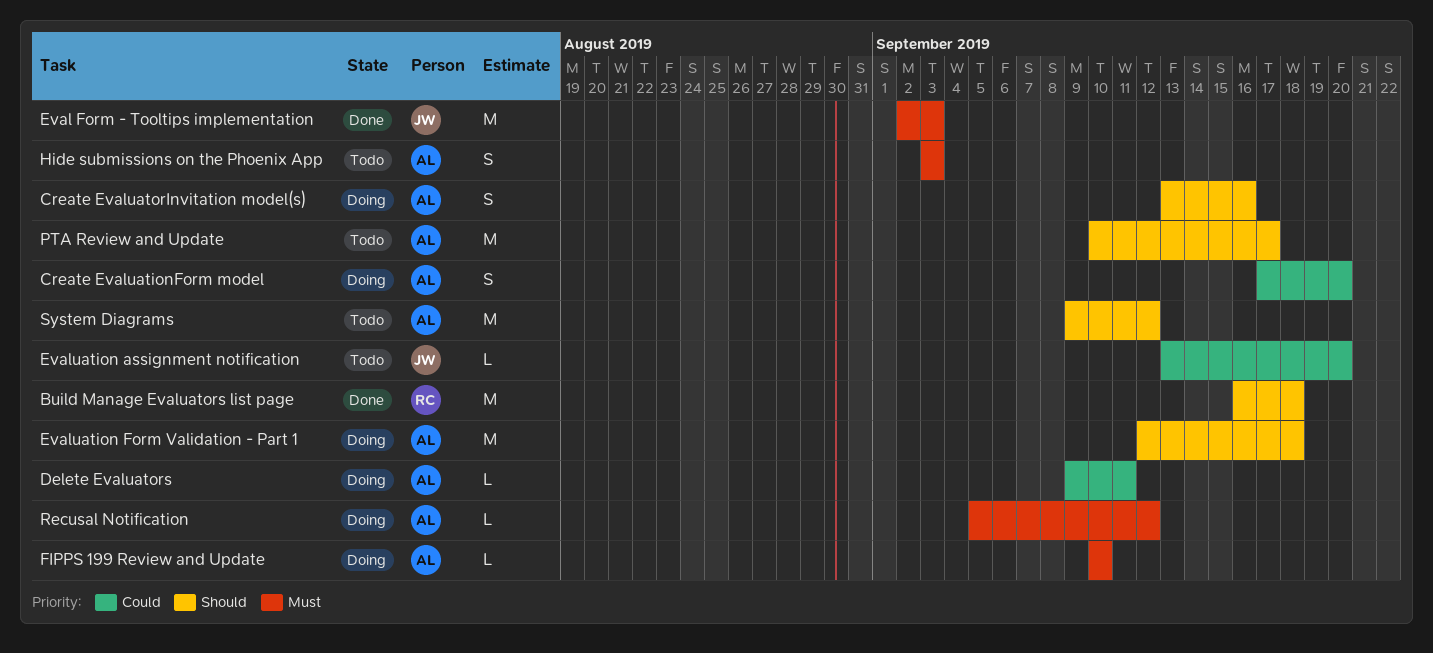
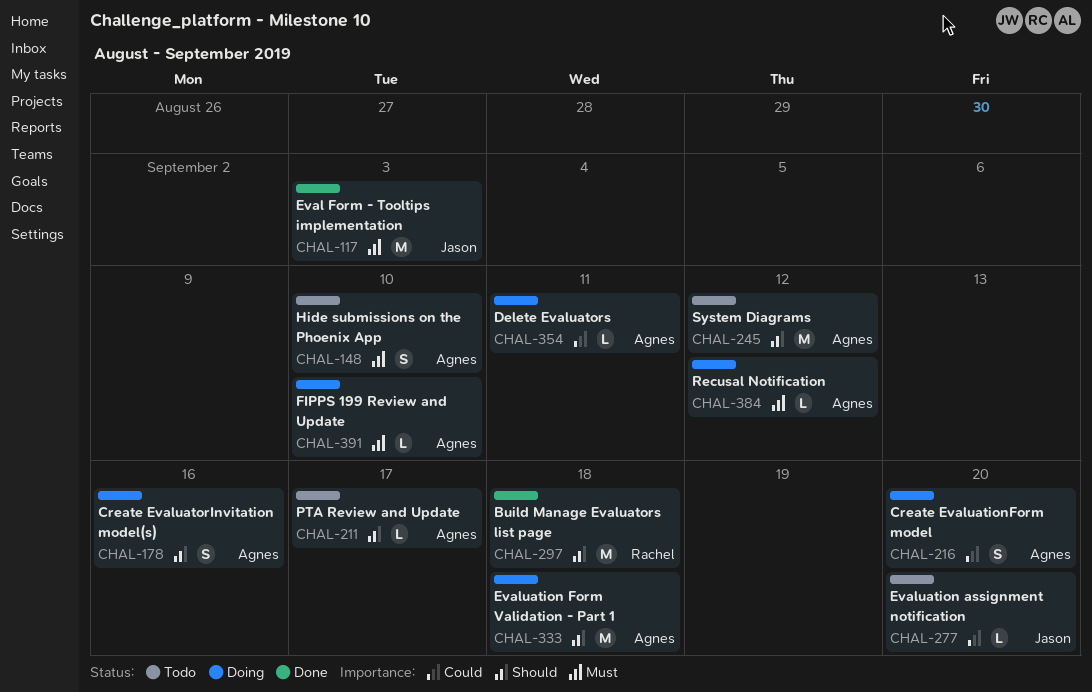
Hide submissions on the Phoenix App, due: Sep 3 -> Sep 10
PTA Review and Update, estimate: M -> L

